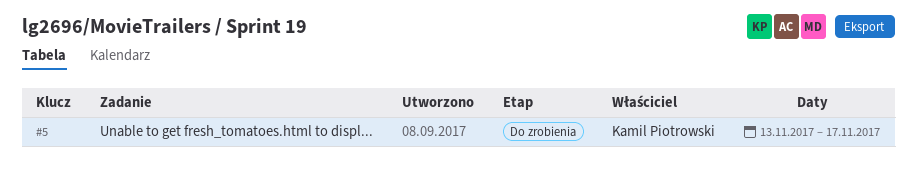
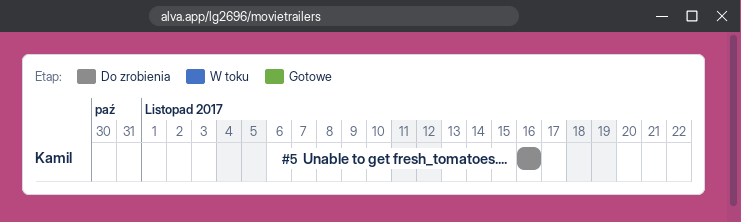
#5, start: Nov 13 -> Nov 16
#5, due: Nov 17 -> Nov 16

